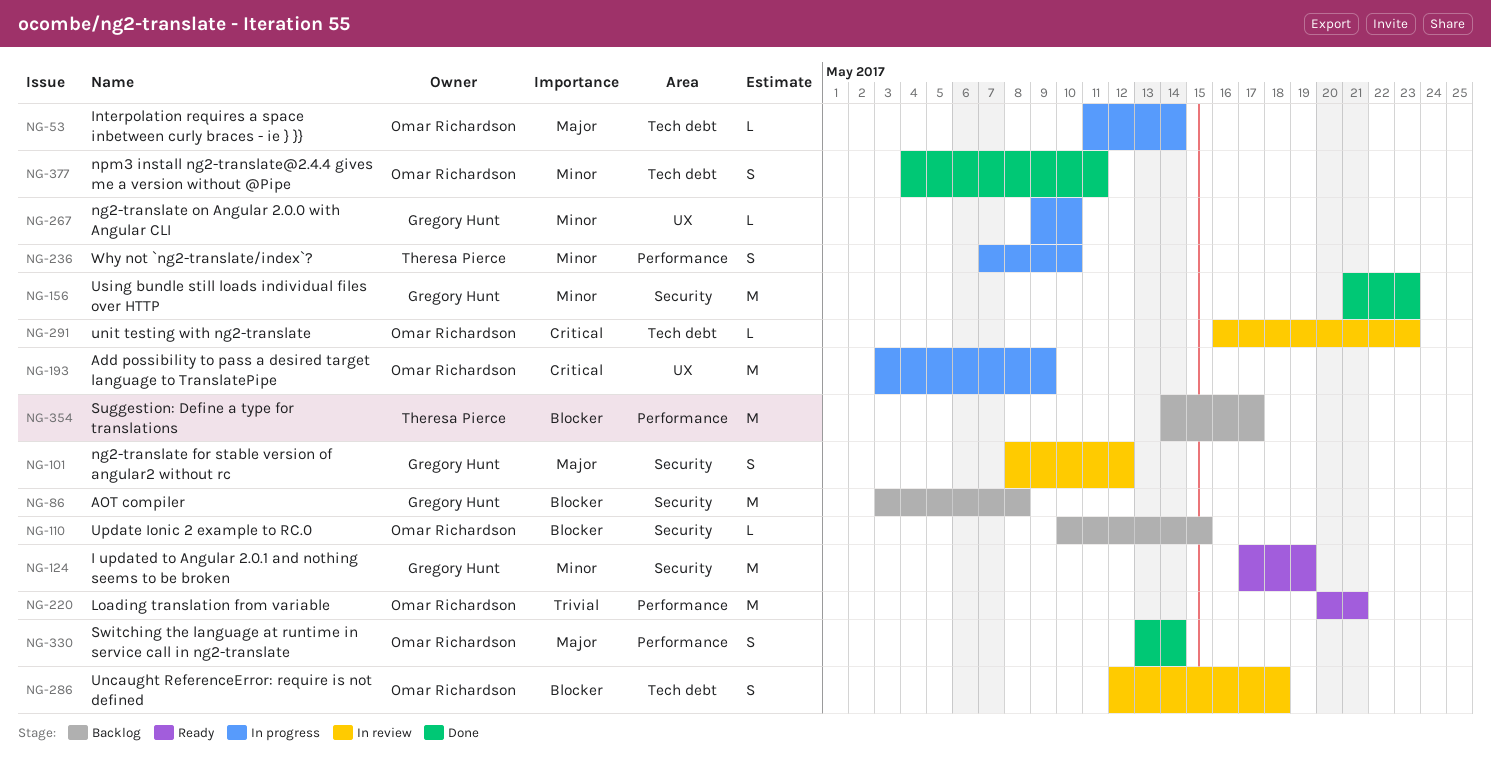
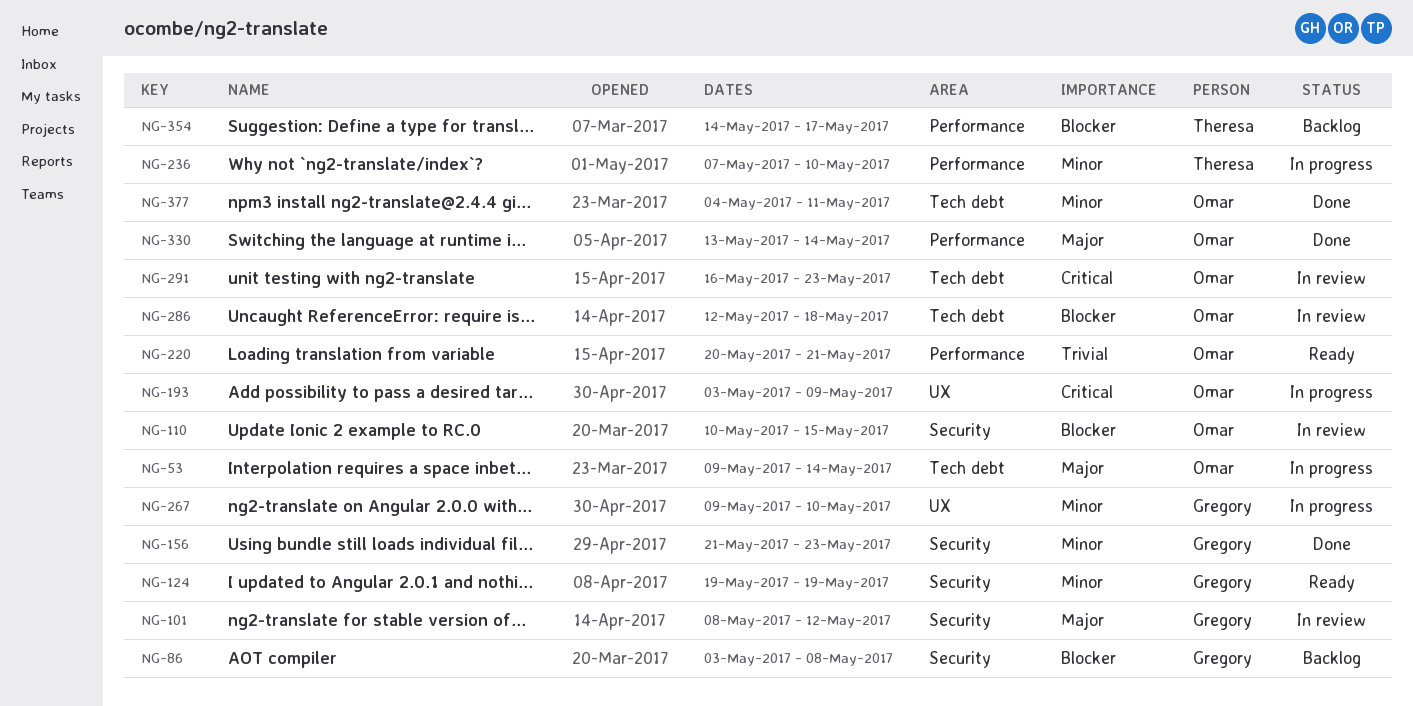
NG-53, start: May 11 -> May 9
NG-110, status: Backlog -> In review
NG-124, start: May 17 -> May 19

